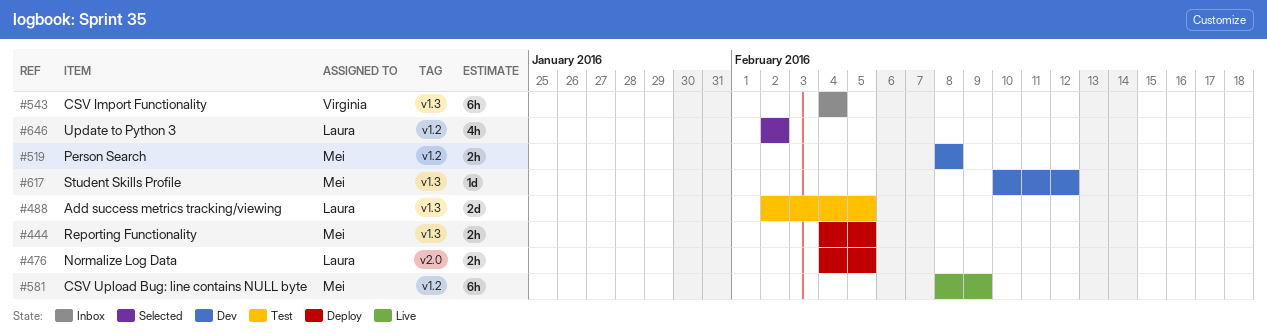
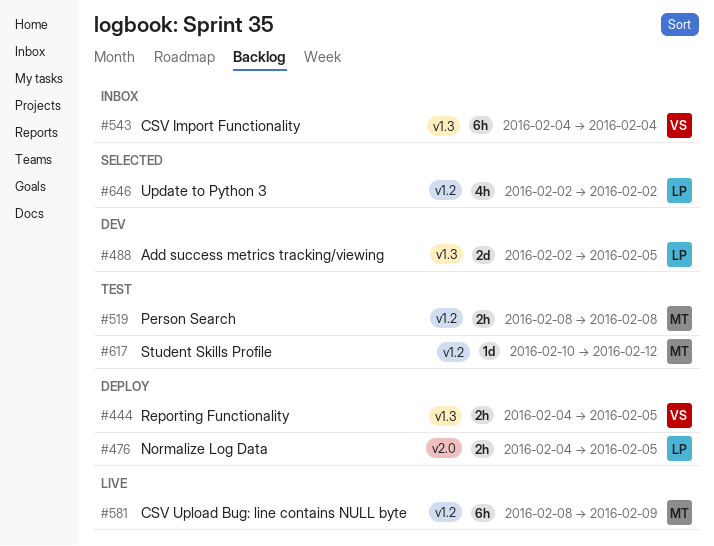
#444, owner: Mei -> Virginia
#488, status: Test -> Dev
#519, status: Dev -> Test
#617, status: Dev -> Test
#617, label: v1.3 -> v1.2

